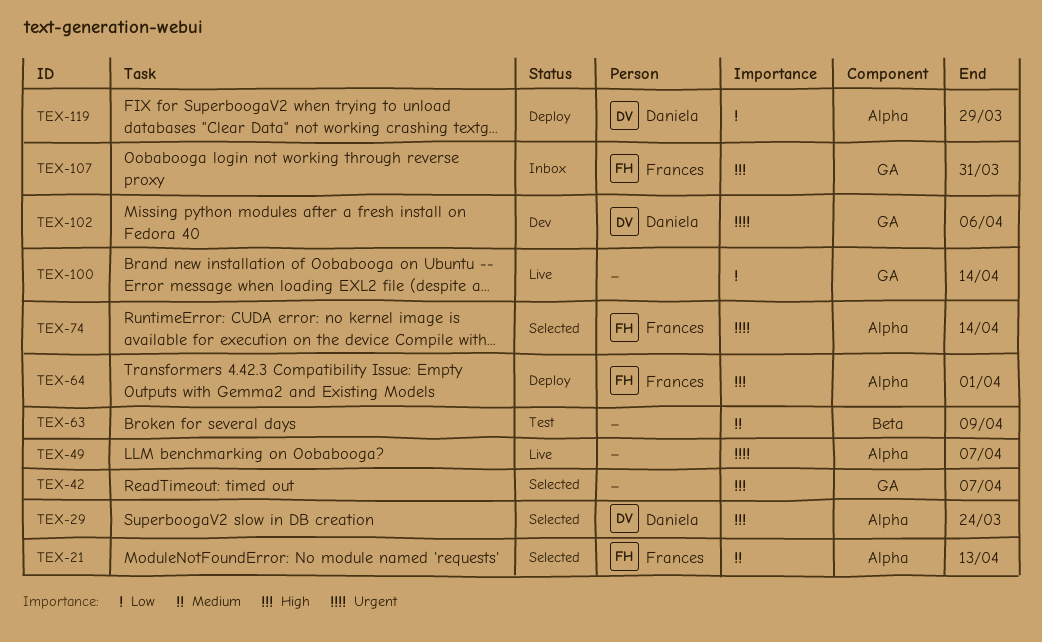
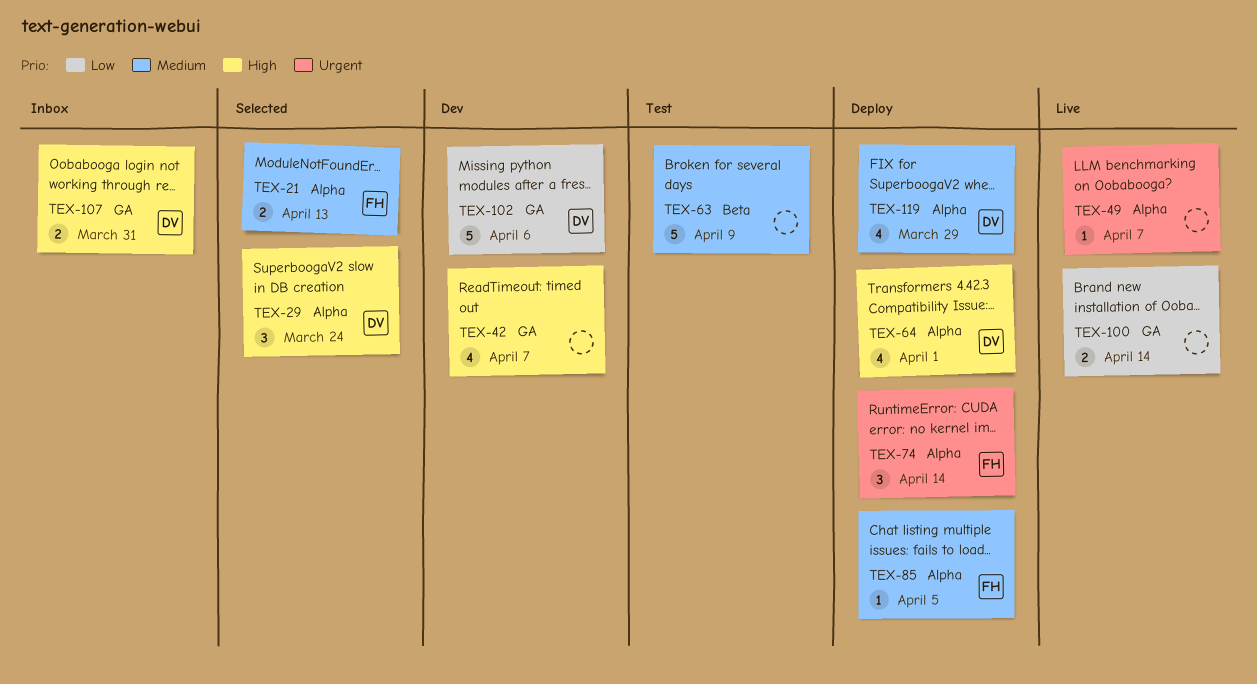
TEX-42, status: Selected -> Dev
TEX-64, owner: Frances -> Daniela
TEX-74, status: Selected -> Deploy
TEX-85: none -> present
TEX-102, priority: Urgent -> Low
TEX-107, owner: Frances -> Daniela
TEX-119, priority: Low -> Medium

